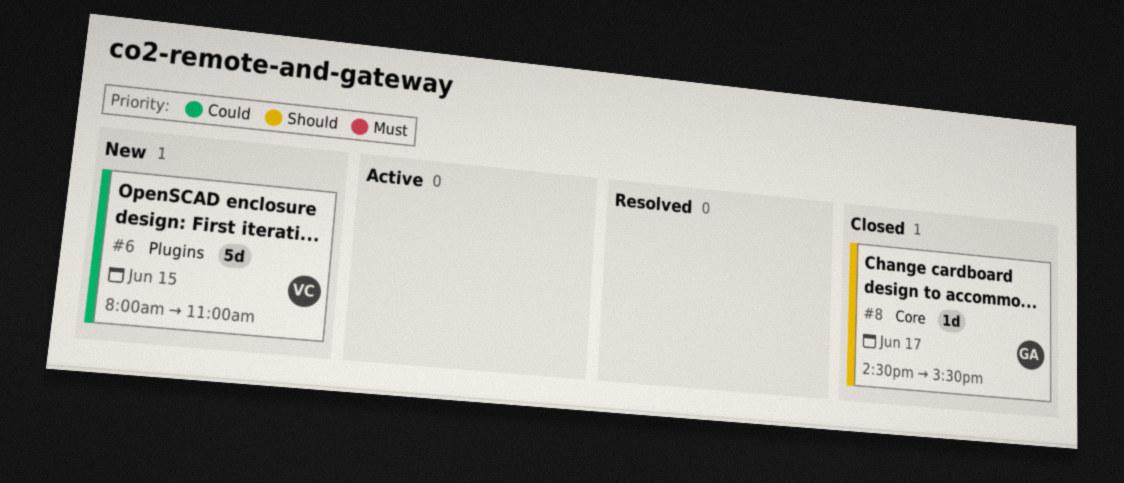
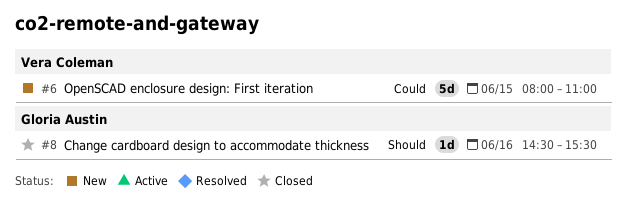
#8, day: Jun 17 -> Jun 16

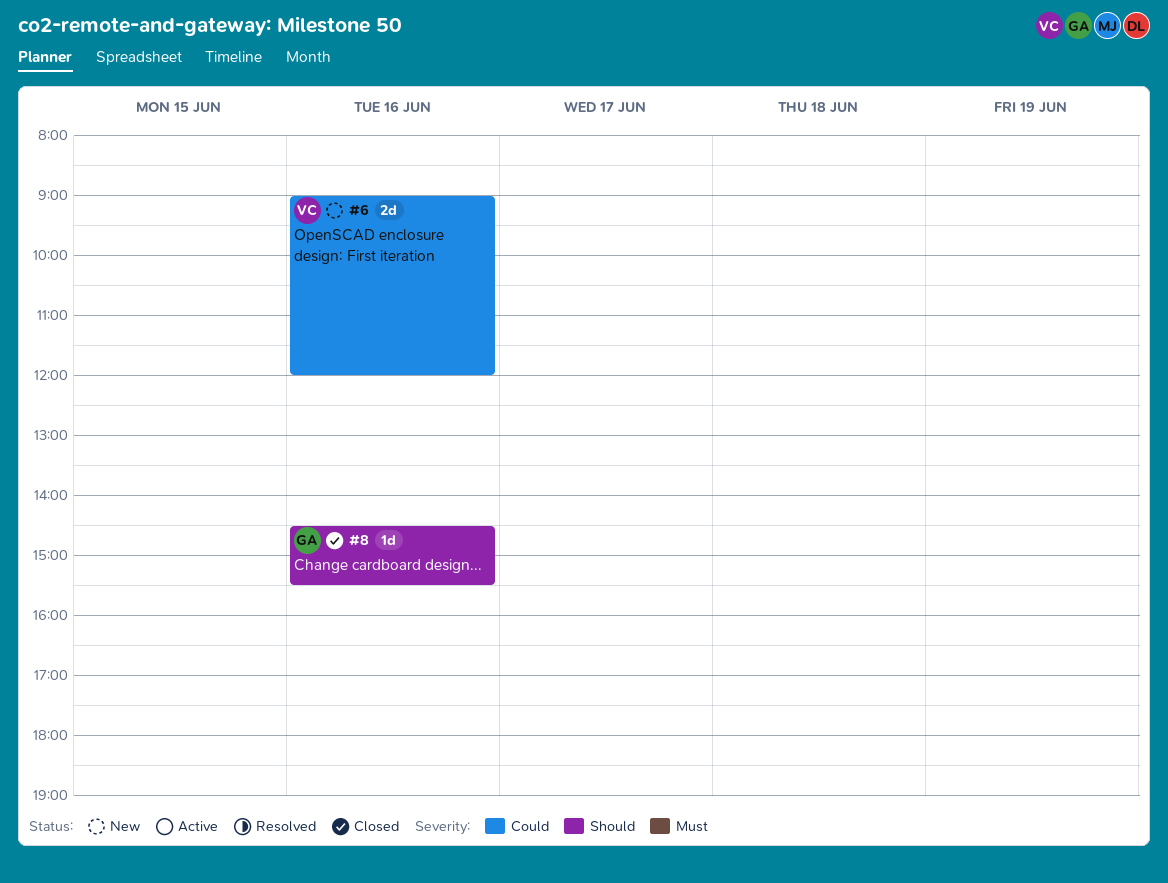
#6, estimate: 5d -> 2d
#6, day: Jun 15 -> Jun 16
#6, begins: 08:00 -> 09:00
#6, ends: 11:00 -> 12:00

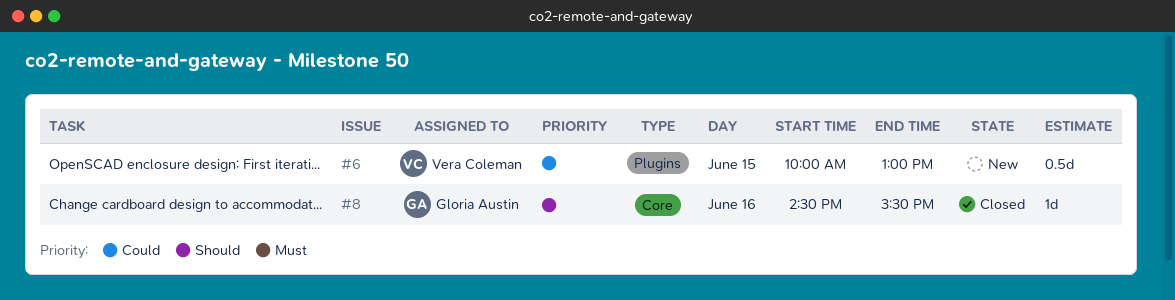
#6, estimate: 2d -> 0.5d
#6, day: Jun 16 -> Jun 15
#6, begins: 09:00 -> 10:00
#6, ends: 12:00 -> 13:00

